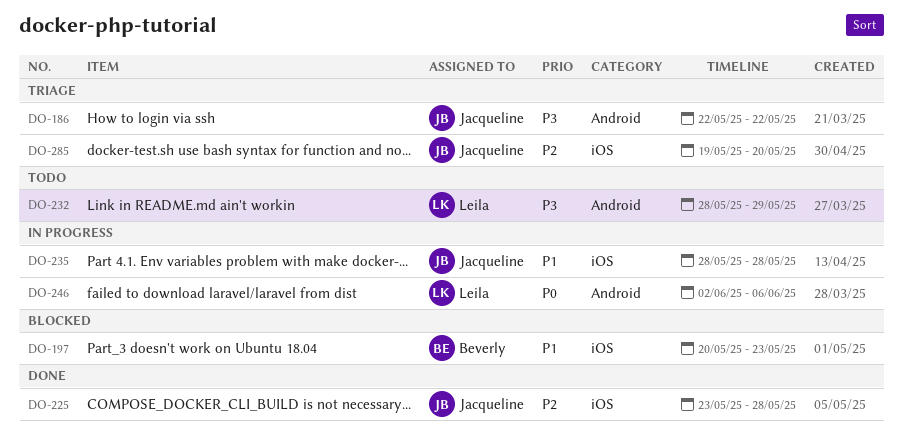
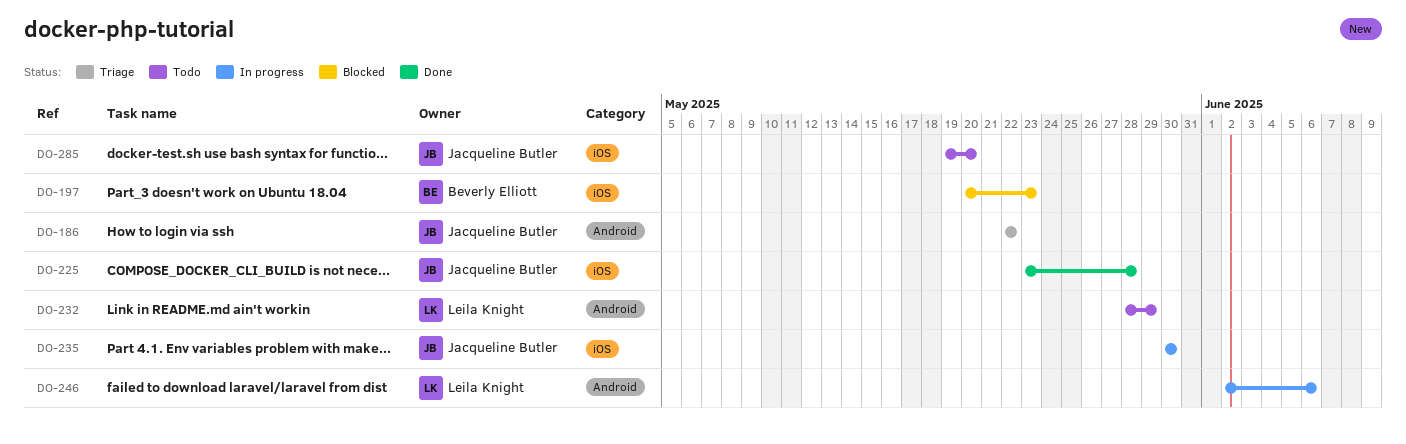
DO-235, start: May 28 -> May 30
DO-235, due: May 28 -> May 30
DO-285, status: Triage -> Todo

